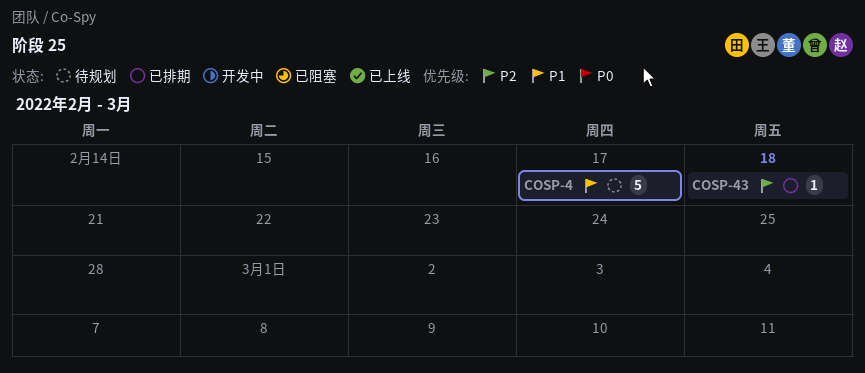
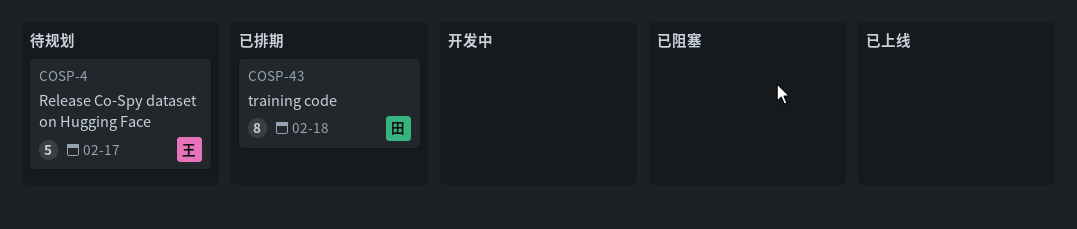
COSP-43, estimate: 1 -> 8

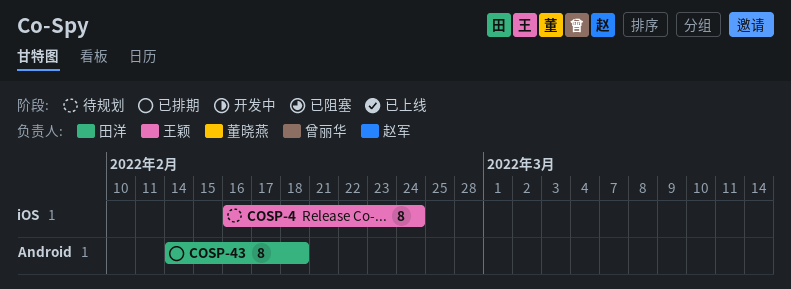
COSP-4, estimate: 5 -> 8
COSP-4, due: Feb 17 -> Feb 24

